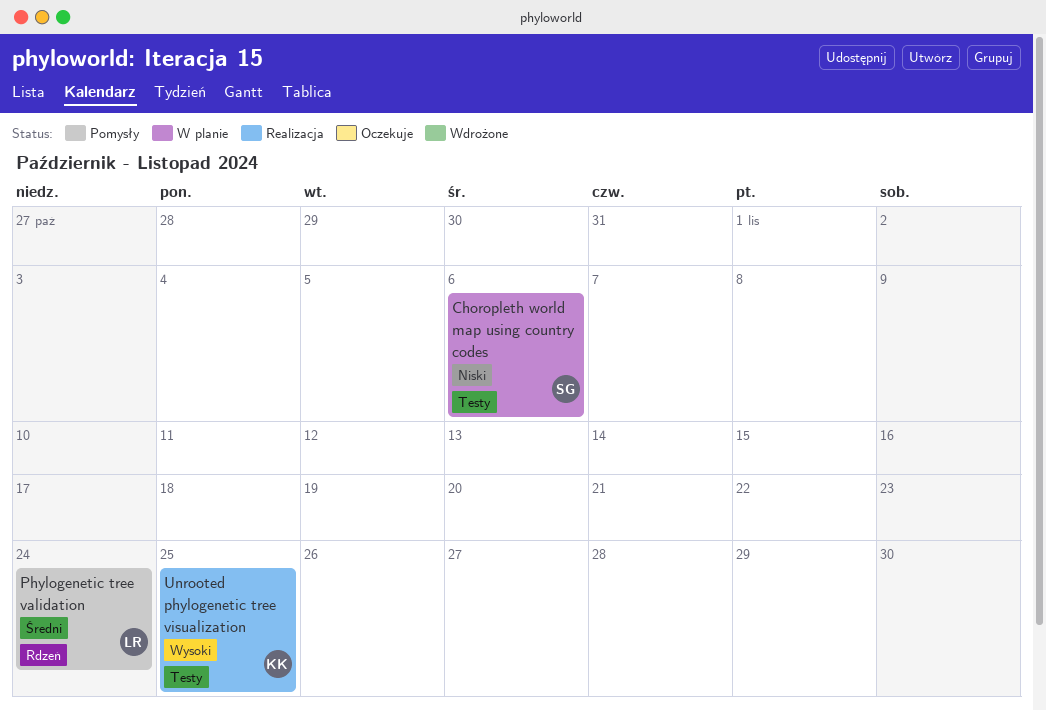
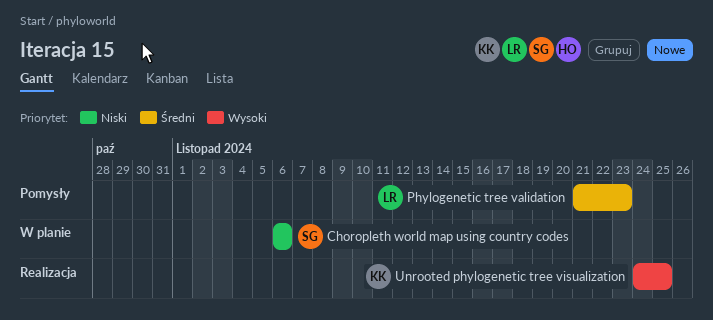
Phylogenetic tree validation, due: Nov 24 -> Nov 23

